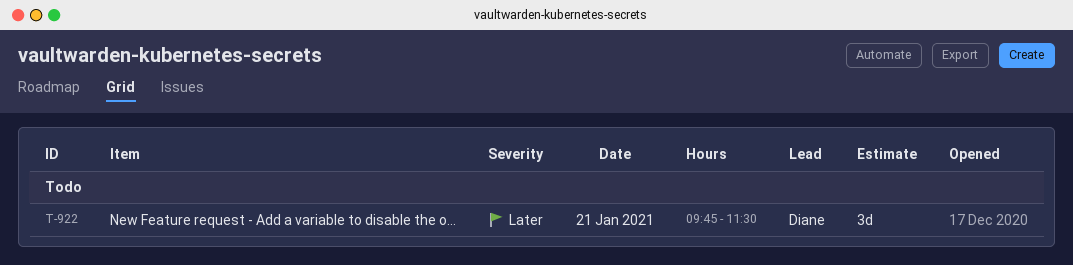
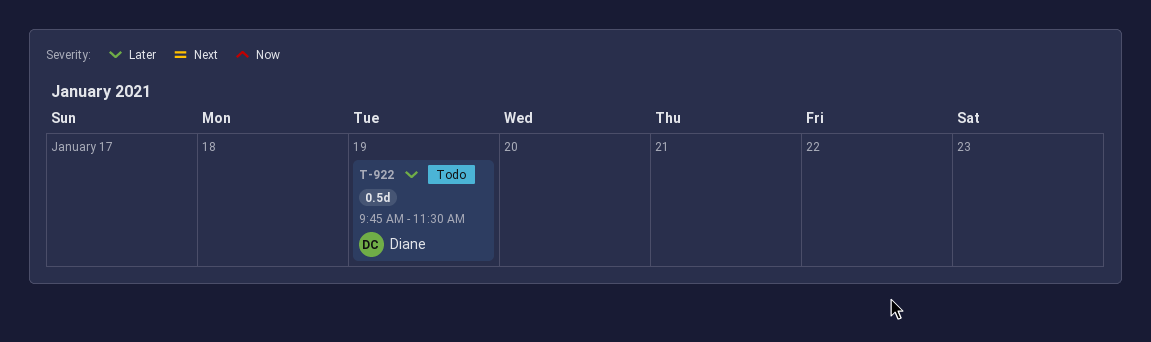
T-922, estimate: 3d -> 0.5d
T-922, day: Jan 21 -> Jan 19

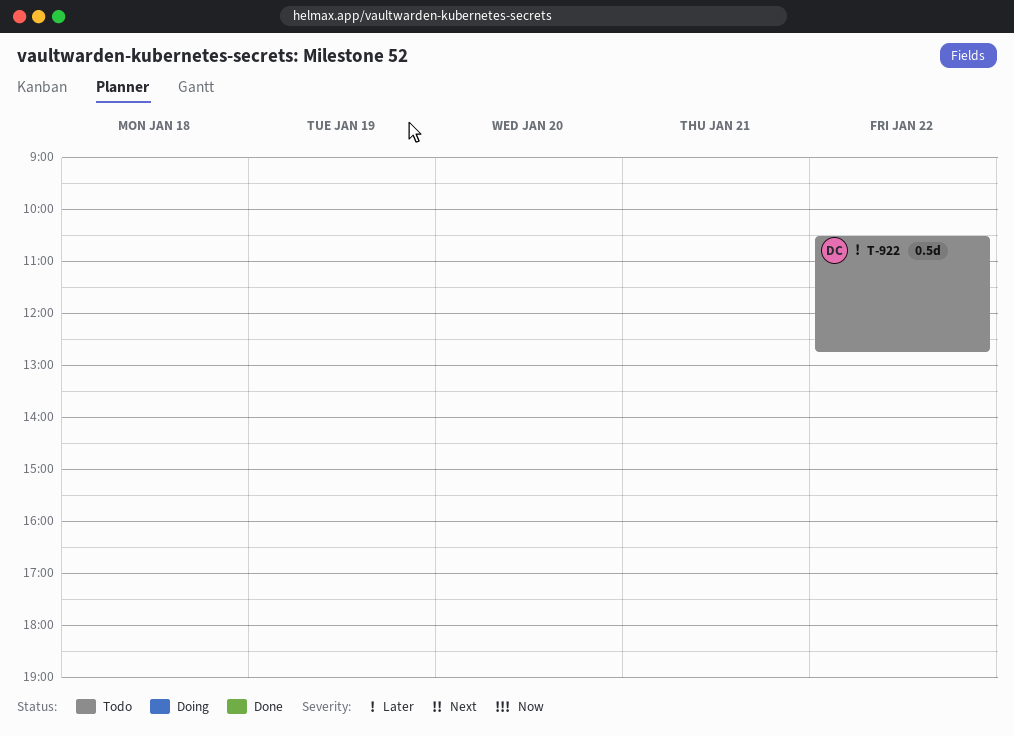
T-922, day: Jan 19 -> Jan 22
T-922, begins: 09:45 -> 10:30
T-922, ends: 11:30 -> 12:45

